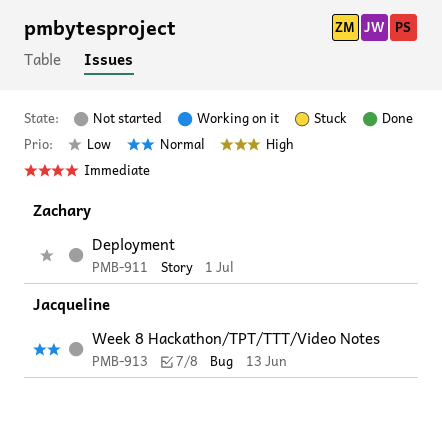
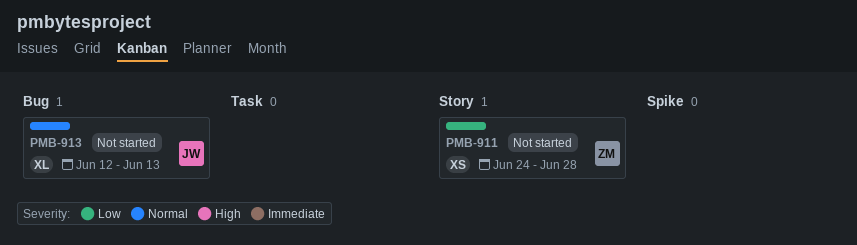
PMB-911, due: Jul 1 -> Jun 28

